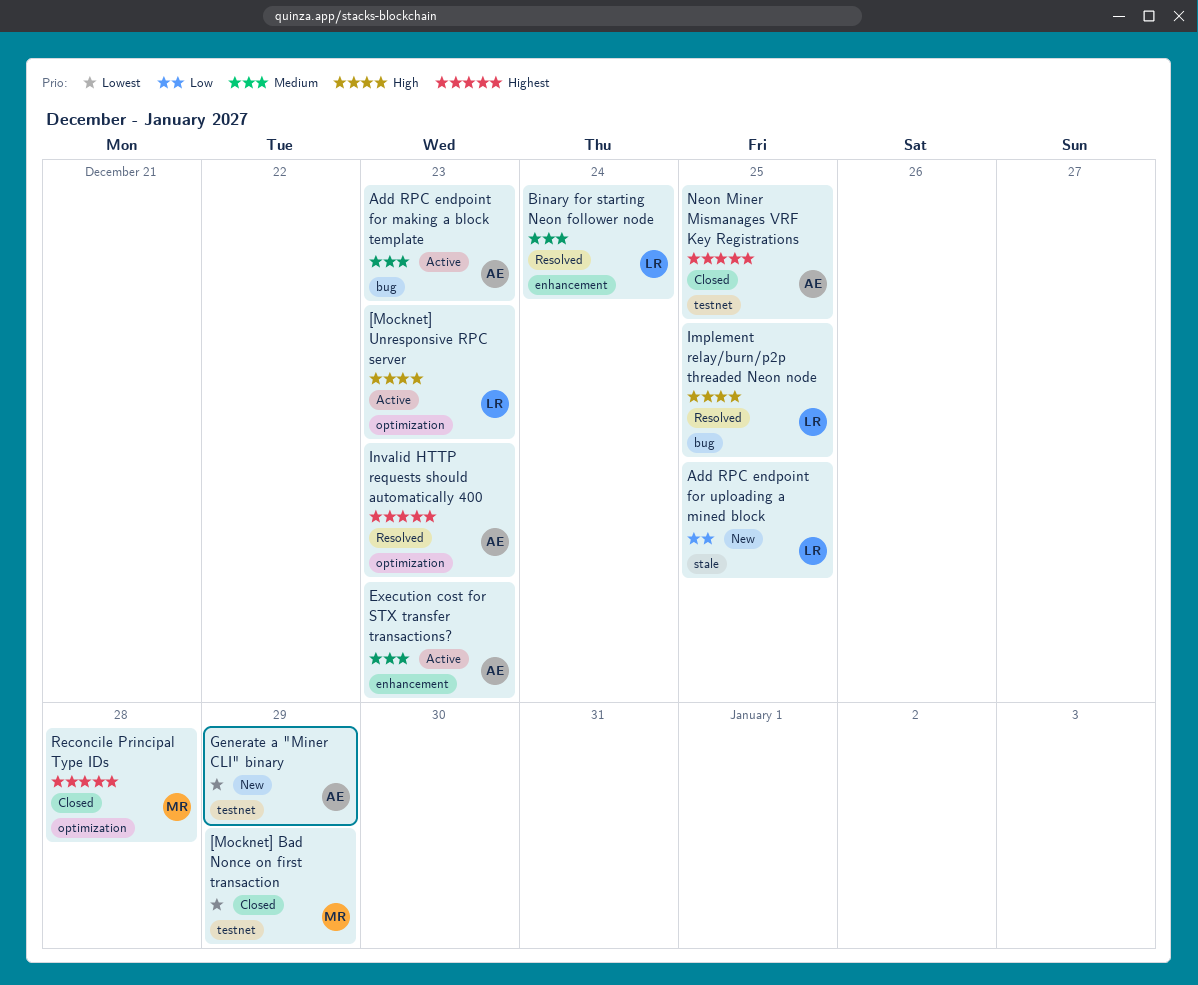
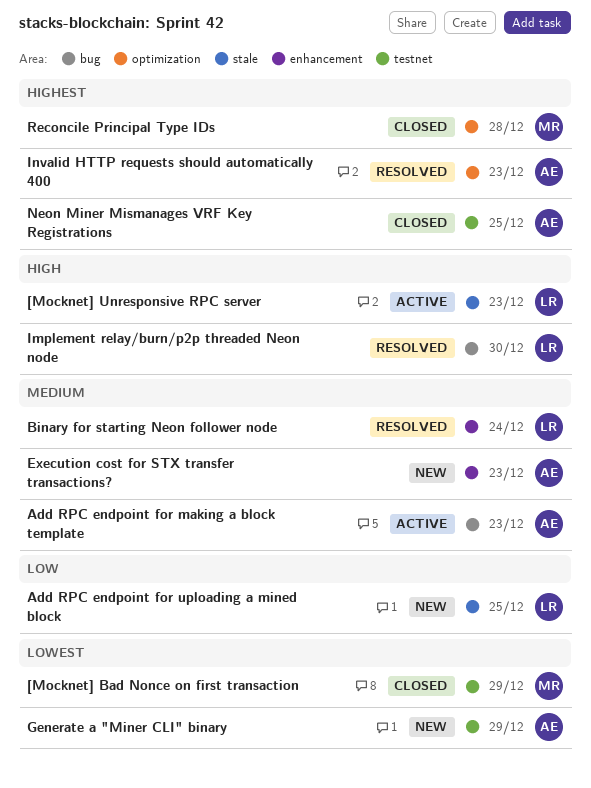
[Mocknet] Unresponsive RPC server, label: optimization -> stale
Execution cost for STX transfer transactions?, status: Active -> New
Implement relay/burn/p2p threaded Neon node, due: Dec 25 -> Dec 30

